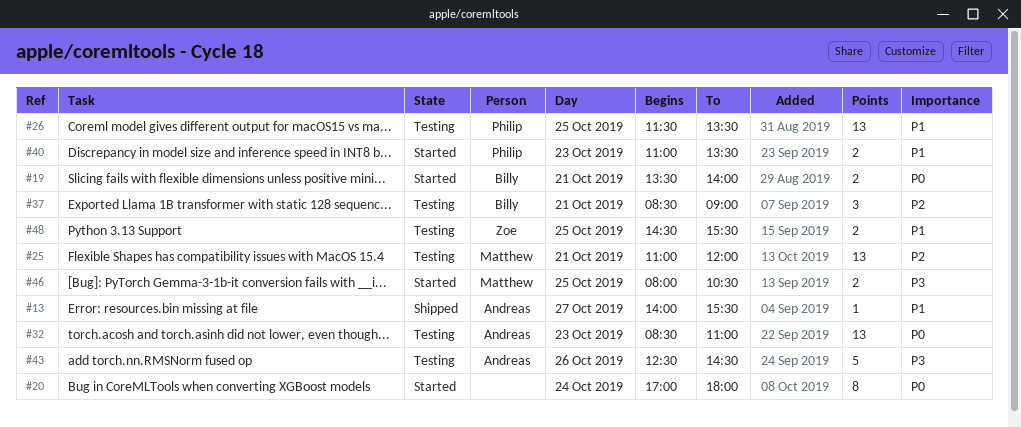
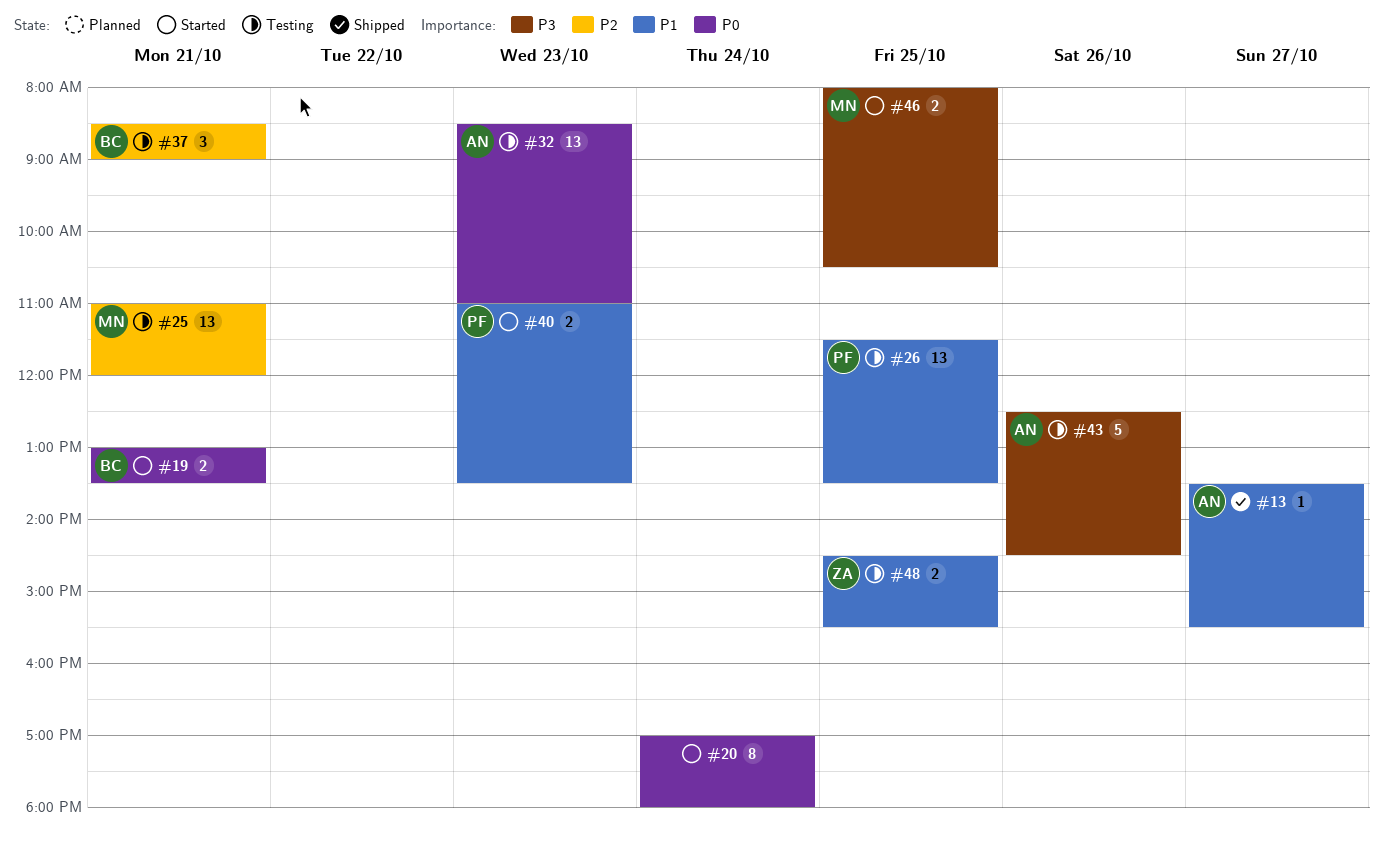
#13, begins: 14:00 -> 13:30
#19, begins: 13:30 -> 13:00
#19, ends: 14:00 -> 13:30

